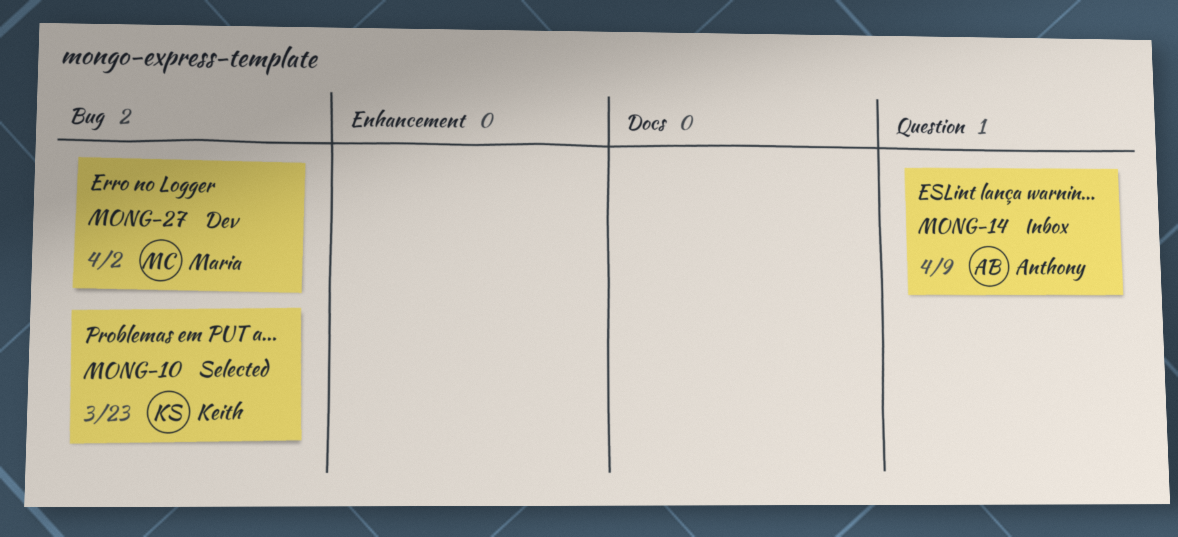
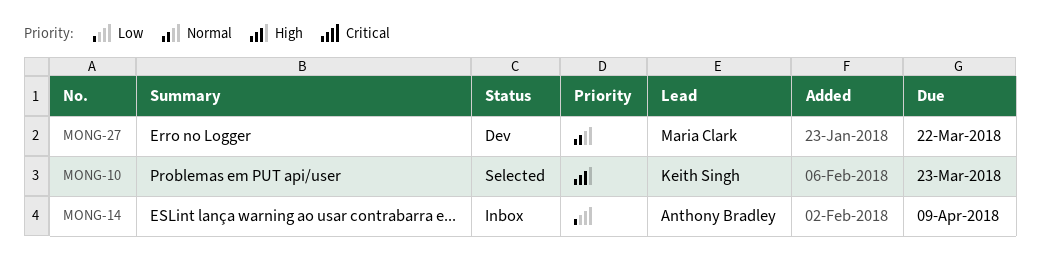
MONG-27, due: Apr 2 -> Mar 22

